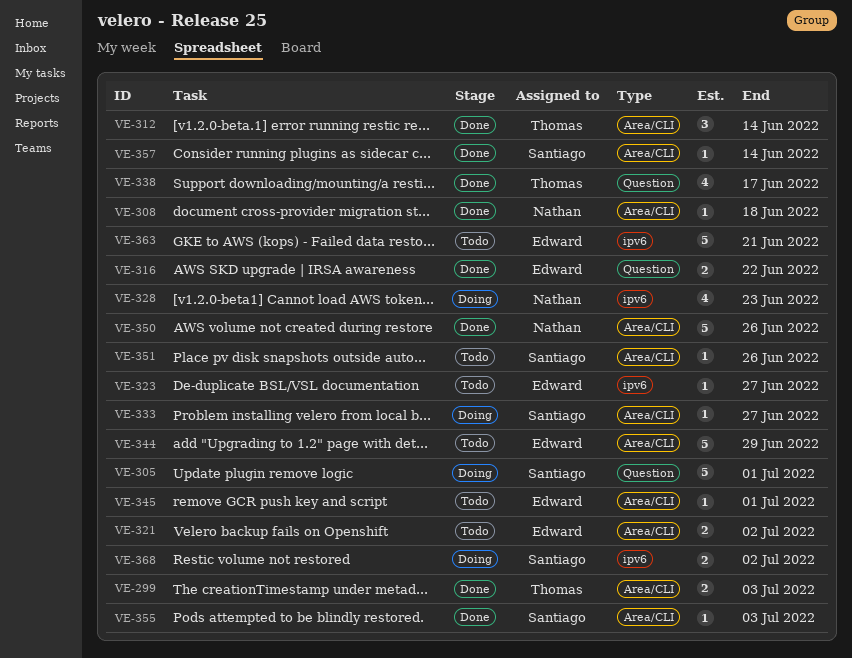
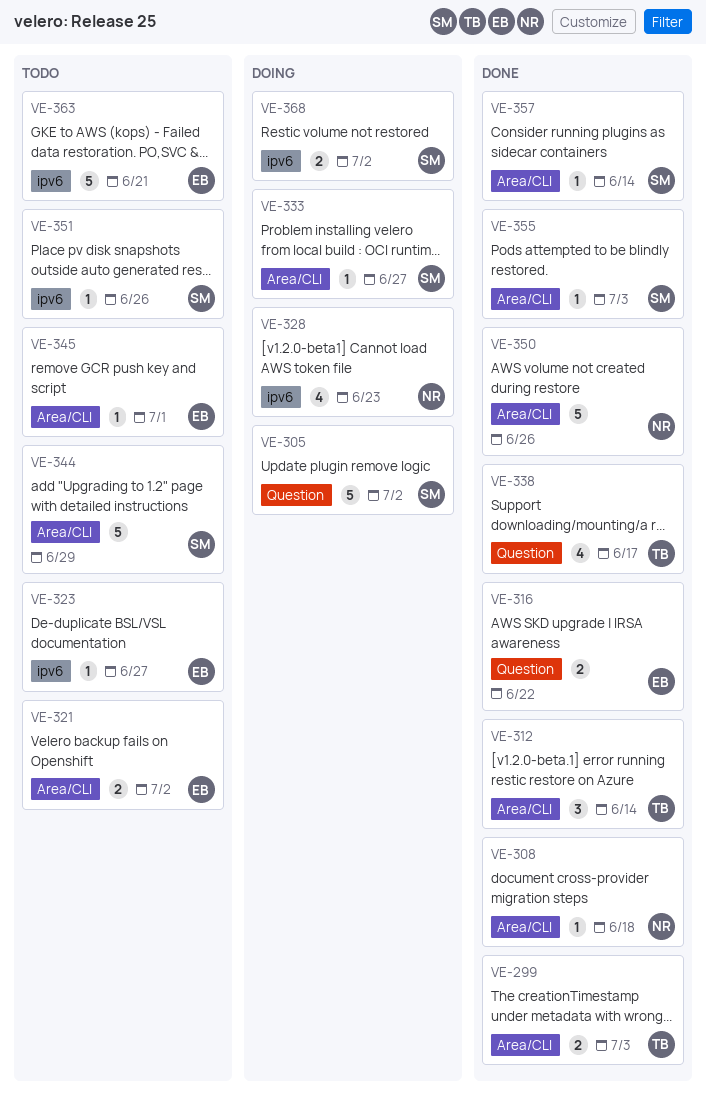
VE-305, due: Jul 1 -> Jul 2
VE-344, owner: Edward -> Santiago
VE-351, label: Area/CLI -> ipv6

